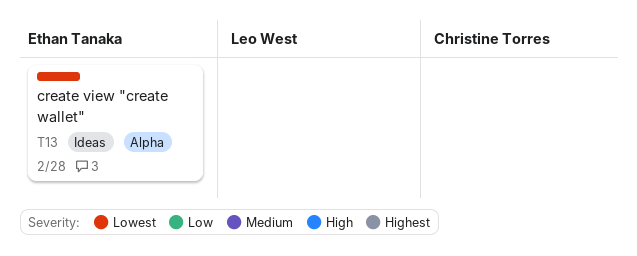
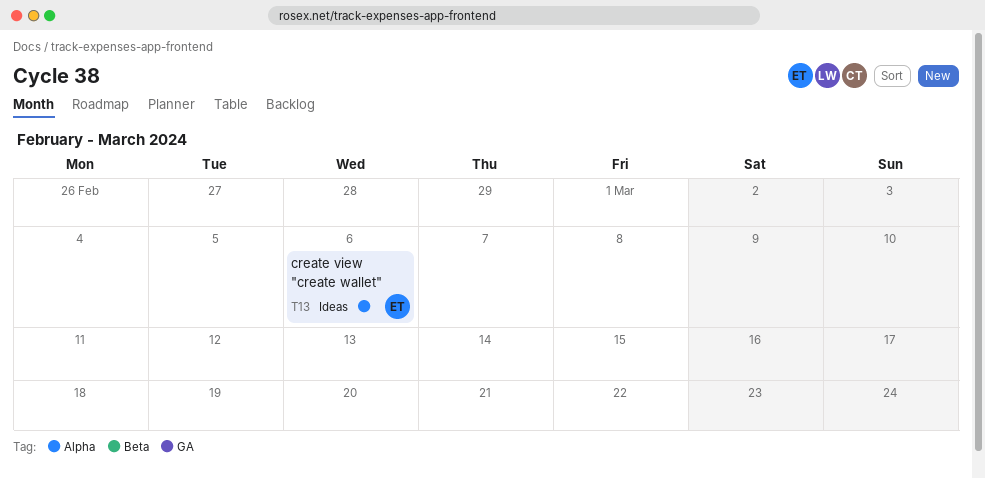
T13, due: Feb 28 -> Mar 6

